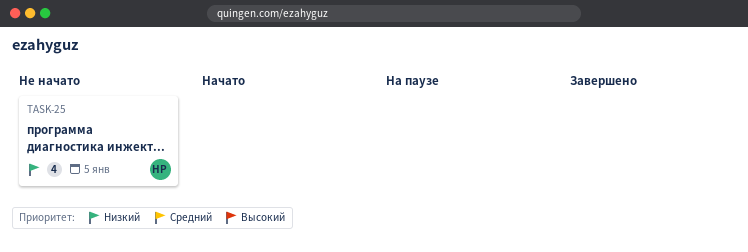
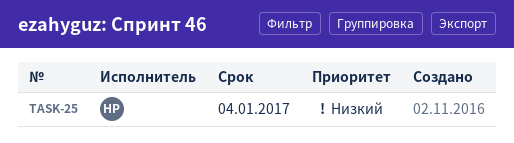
TASK-25, due: Jan 5 -> Jan 4

